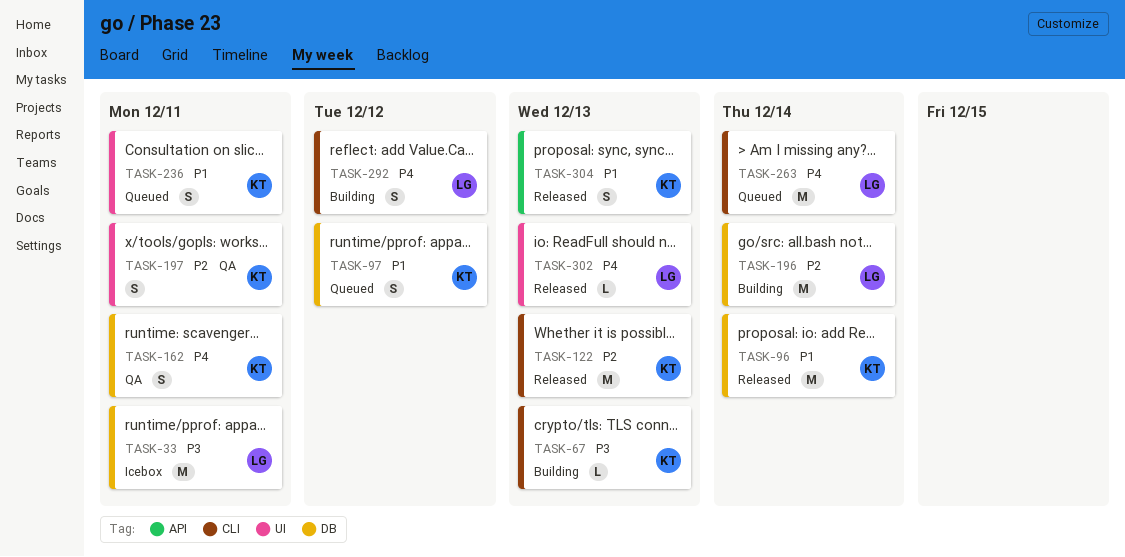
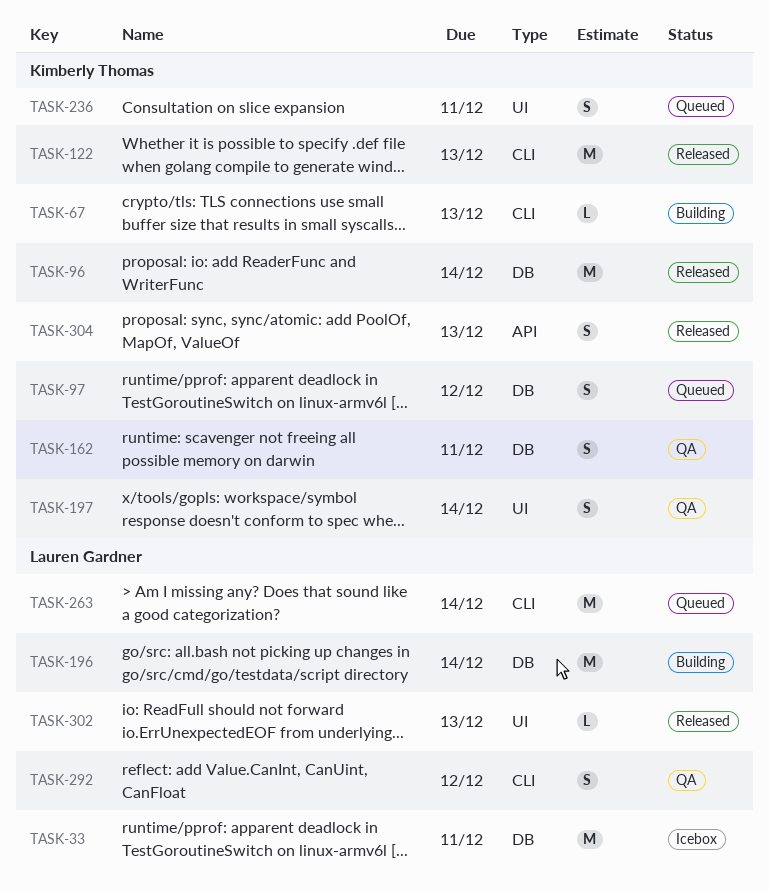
TASK-197, due: Dec 11 -> Dec 14
TASK-292, status: Building -> QA

